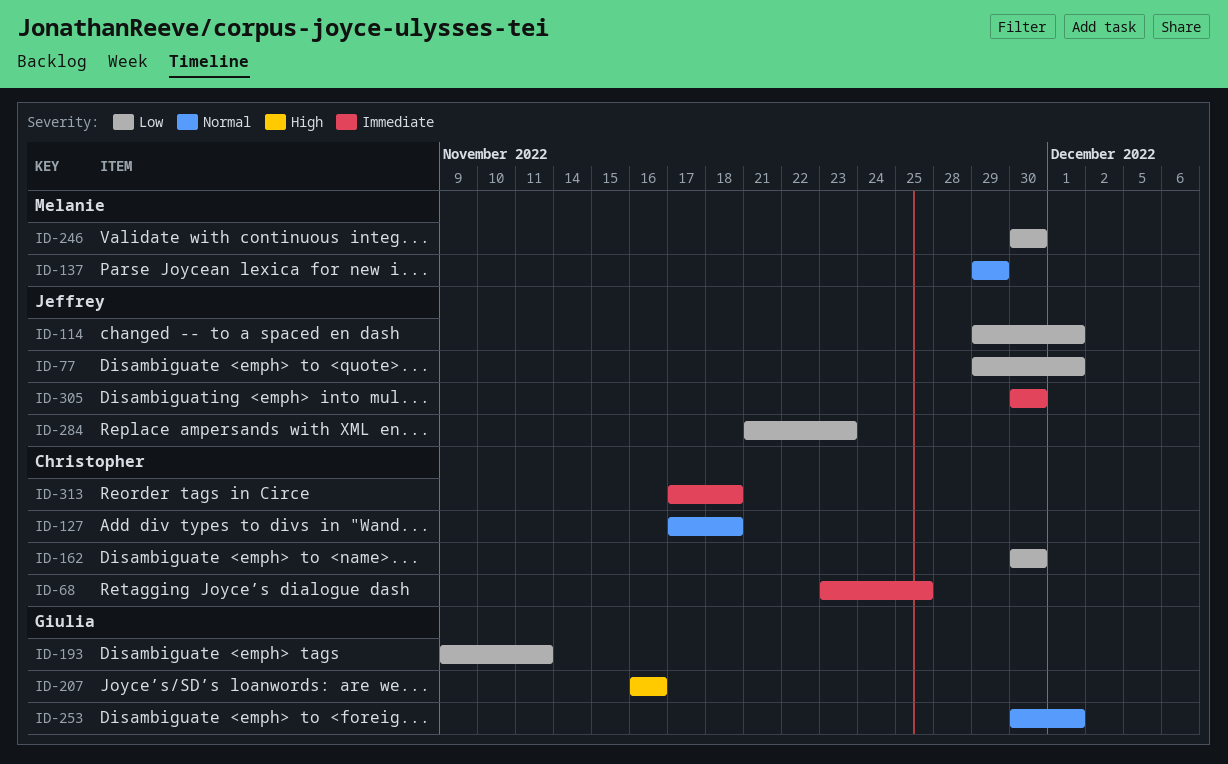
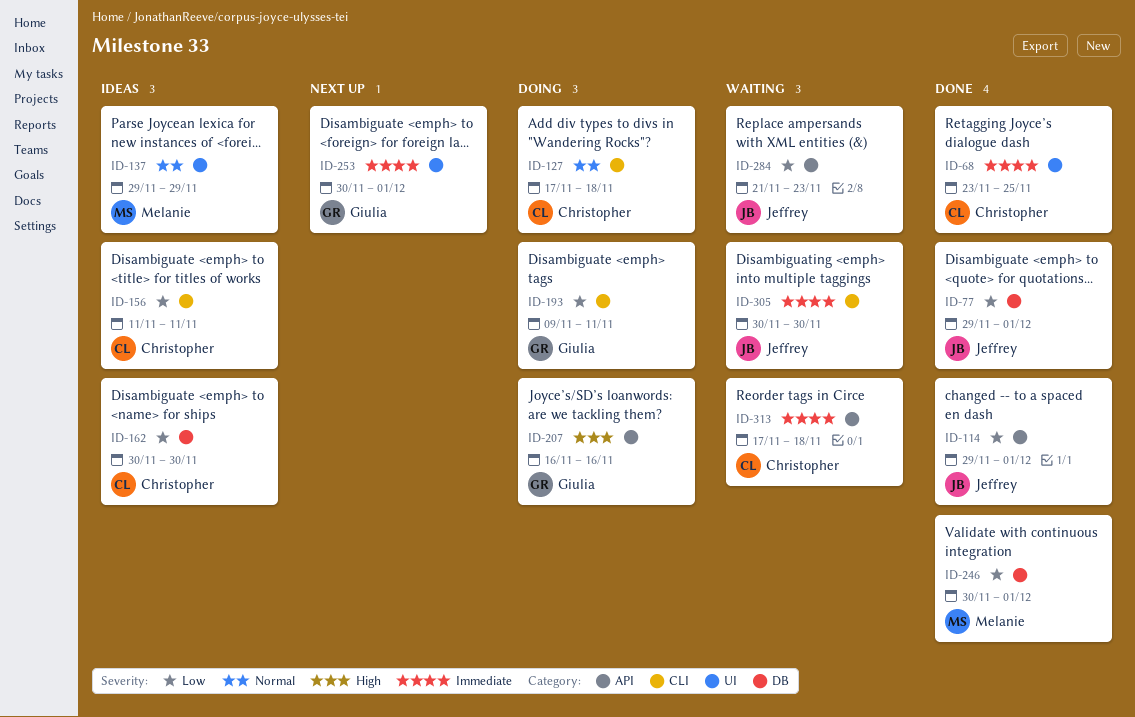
ID-156: none -> present
ID-246, due: Nov 30 -> Dec 1
ID-253, priority: Normal -> Immediate

